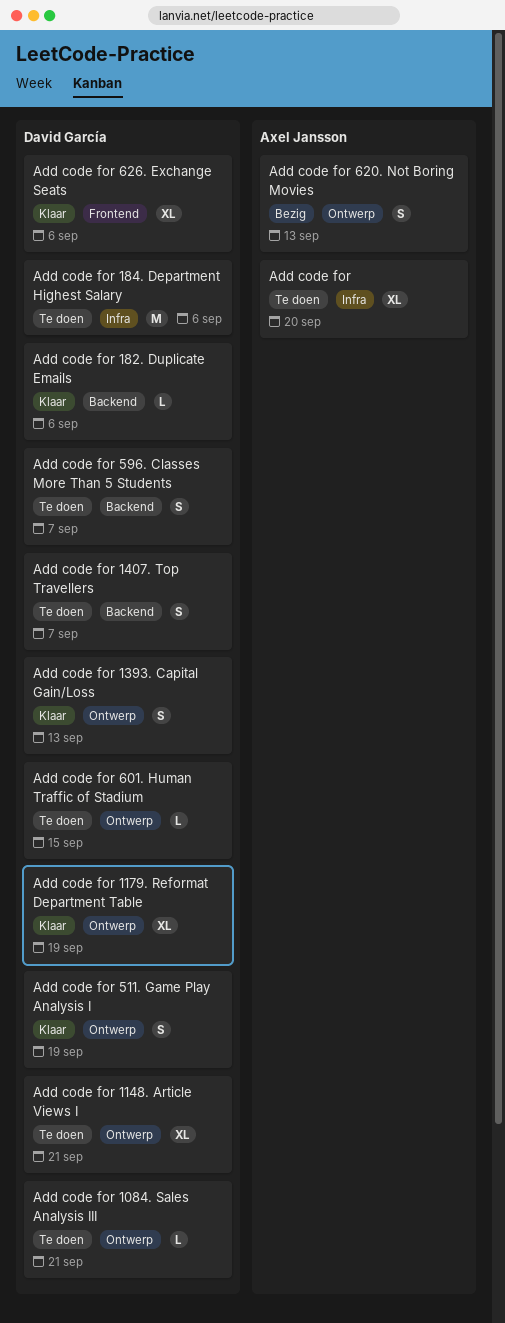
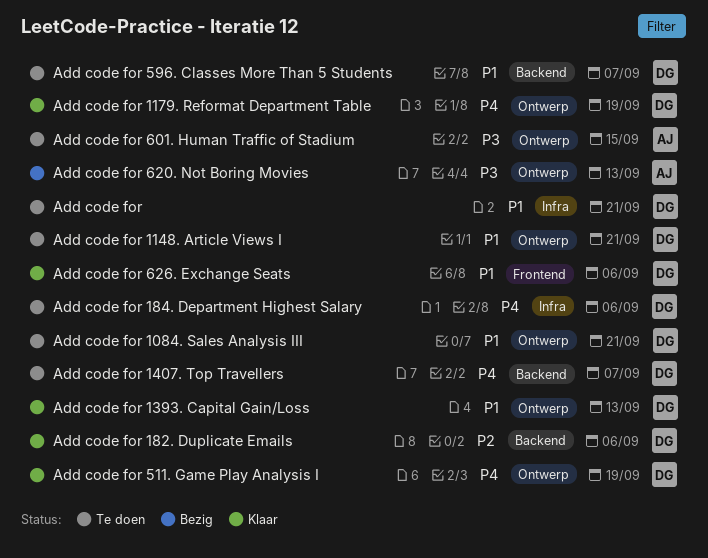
Add code for, owner: Axel Jansson -> David García
Add code for, due: Sep 20 -> Sep 21
Add code for 601. Human Traffic of Stadium, owner: David García -> Axel Jansson

